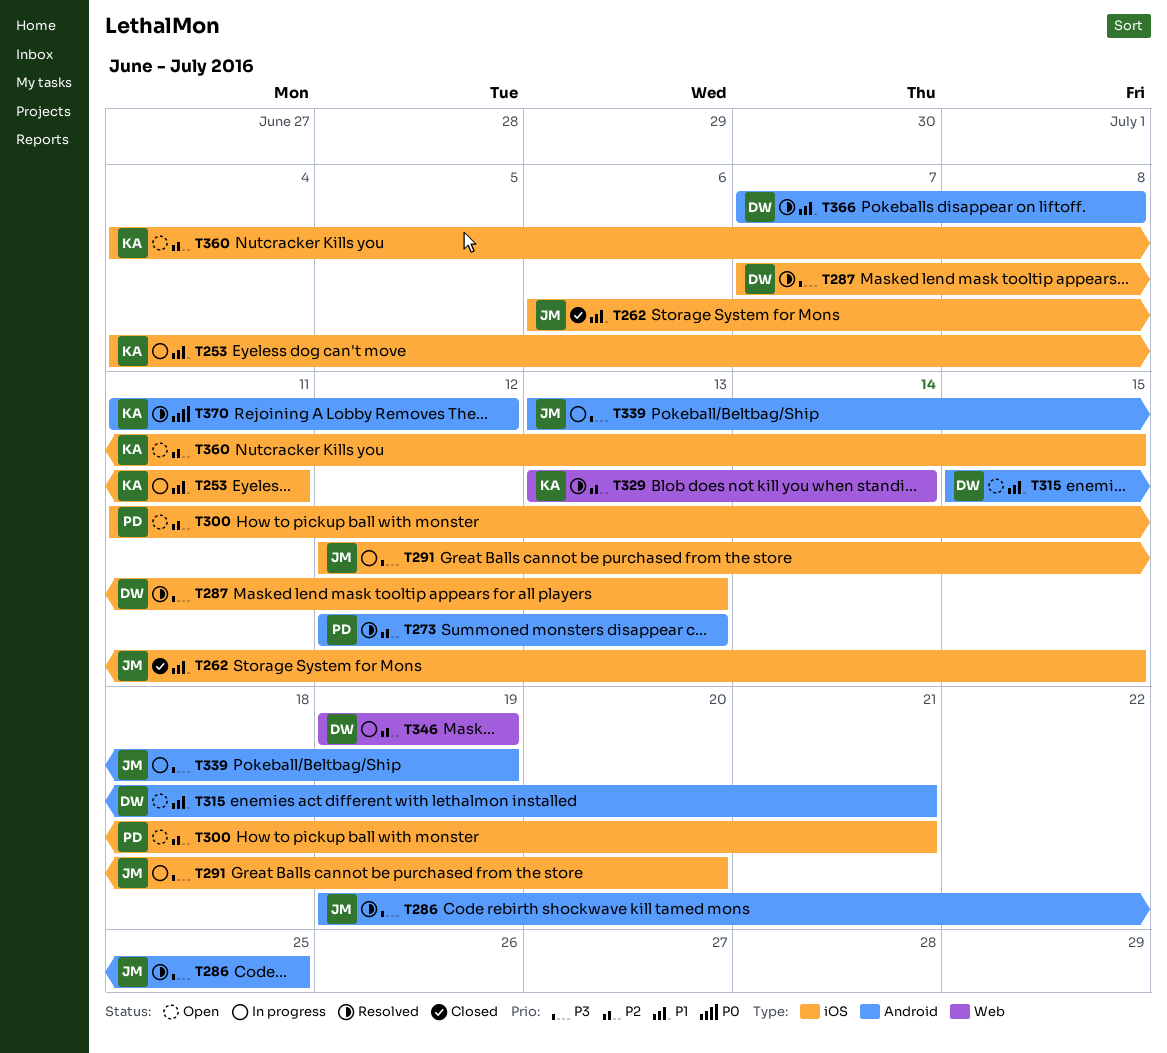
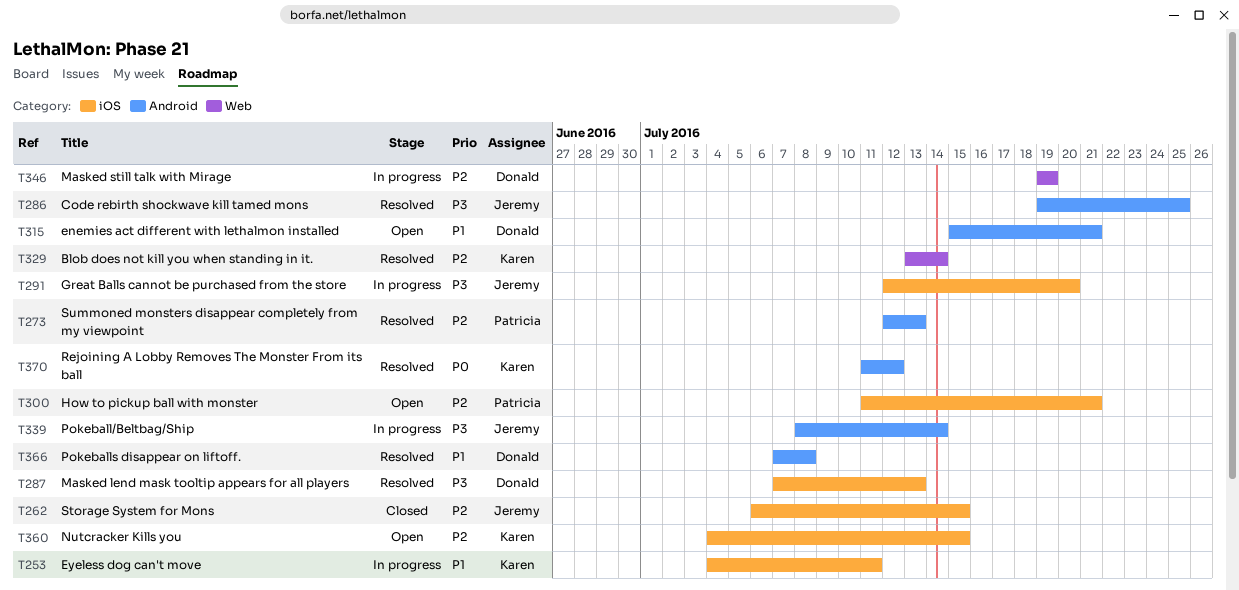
T262, priority: P1 -> P2
T339, start: Jul 13 -> Jul 8
T339, due: Jul 19 -> Jul 14

